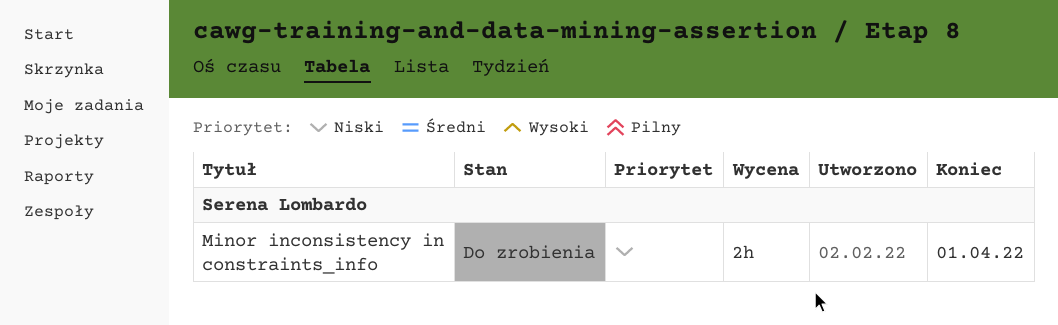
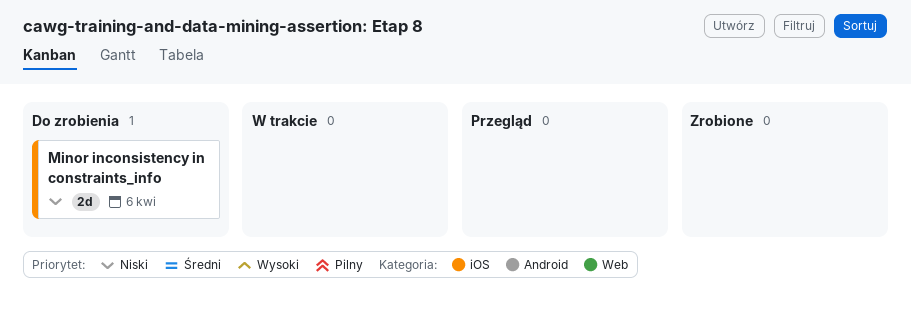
Minor inconsistency in constraints_info, estimate: 2h -> 2d
Minor inconsistency in constraints_info, due: Apr 1 -> Apr 6

